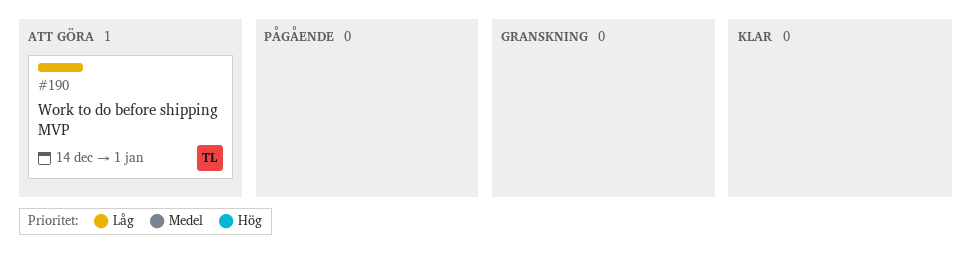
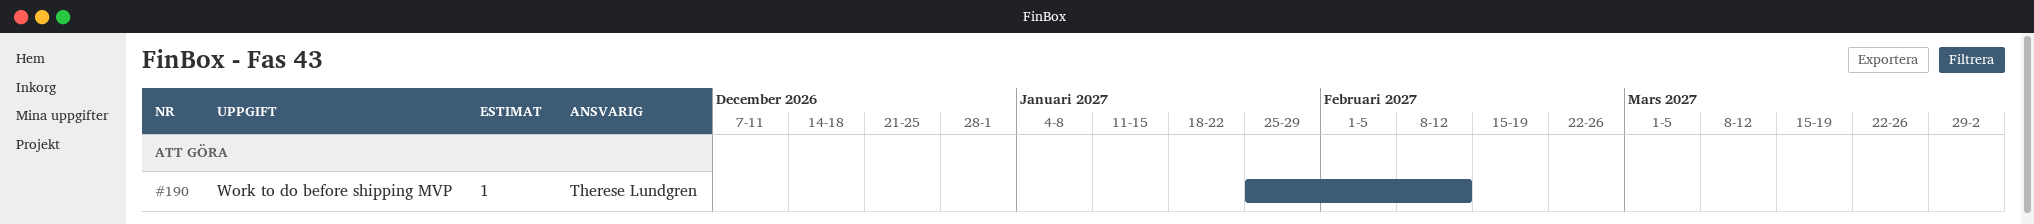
#190, start: Dec 14 -> Jan 25
#190, due: Jan 1 -> Feb 12

